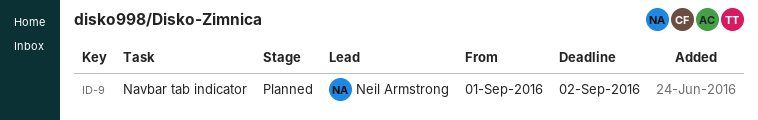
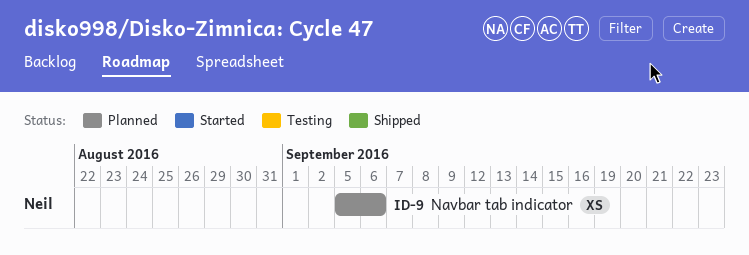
ID-9, start: Sep 1 -> Sep 5
ID-9, due: Sep 2 -> Sep 6

